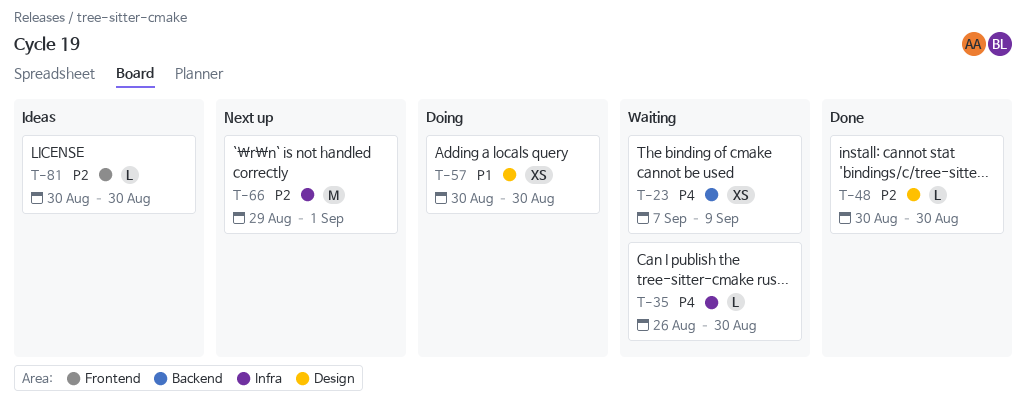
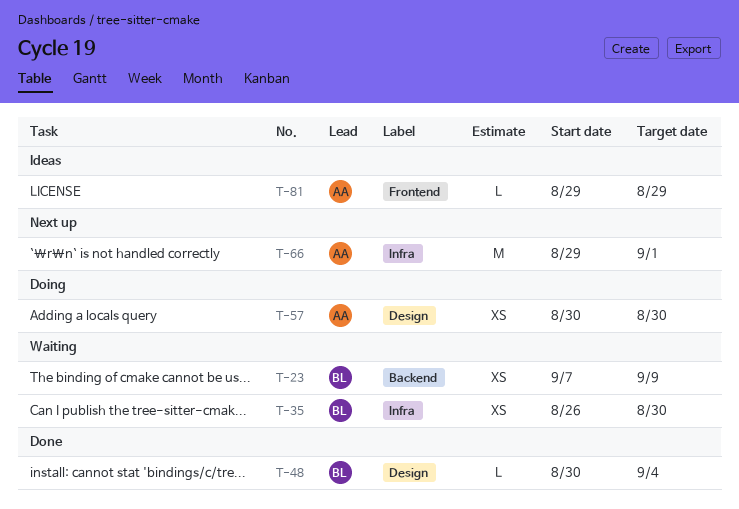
T-35, estimate: L -> XS
T-48, due: Aug 30 -> Sep 4
T-81, start: Aug 30 -> Aug 29
T-81, due: Aug 30 -> Aug 29

